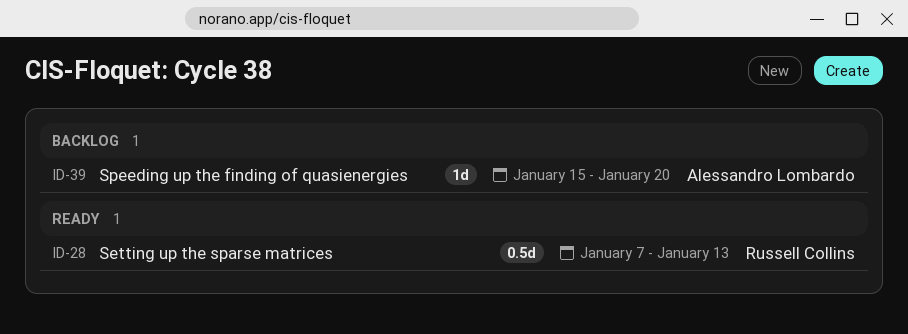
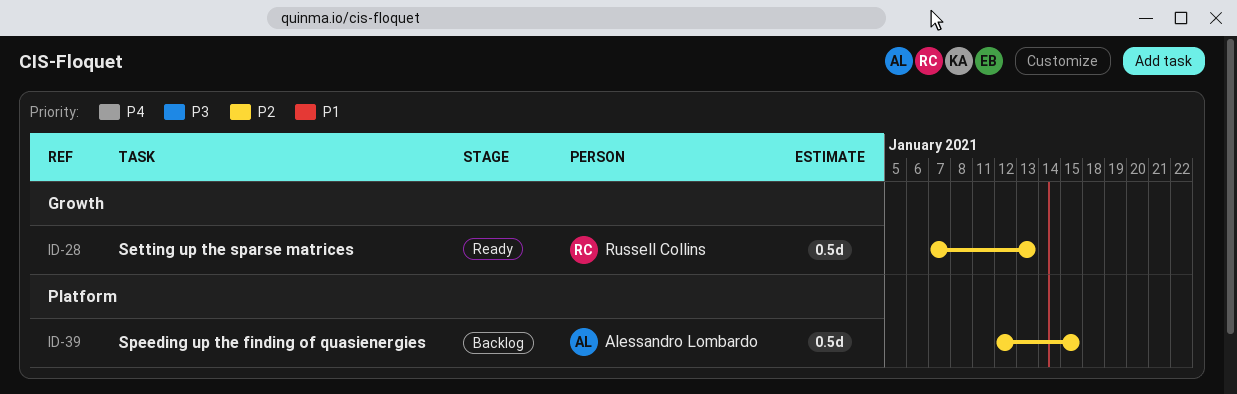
ID-39, estimate: 1d -> 0.5d
ID-39, start: Jan 15 -> Jan 12
ID-39, due: Jan 20 -> Jan 15

